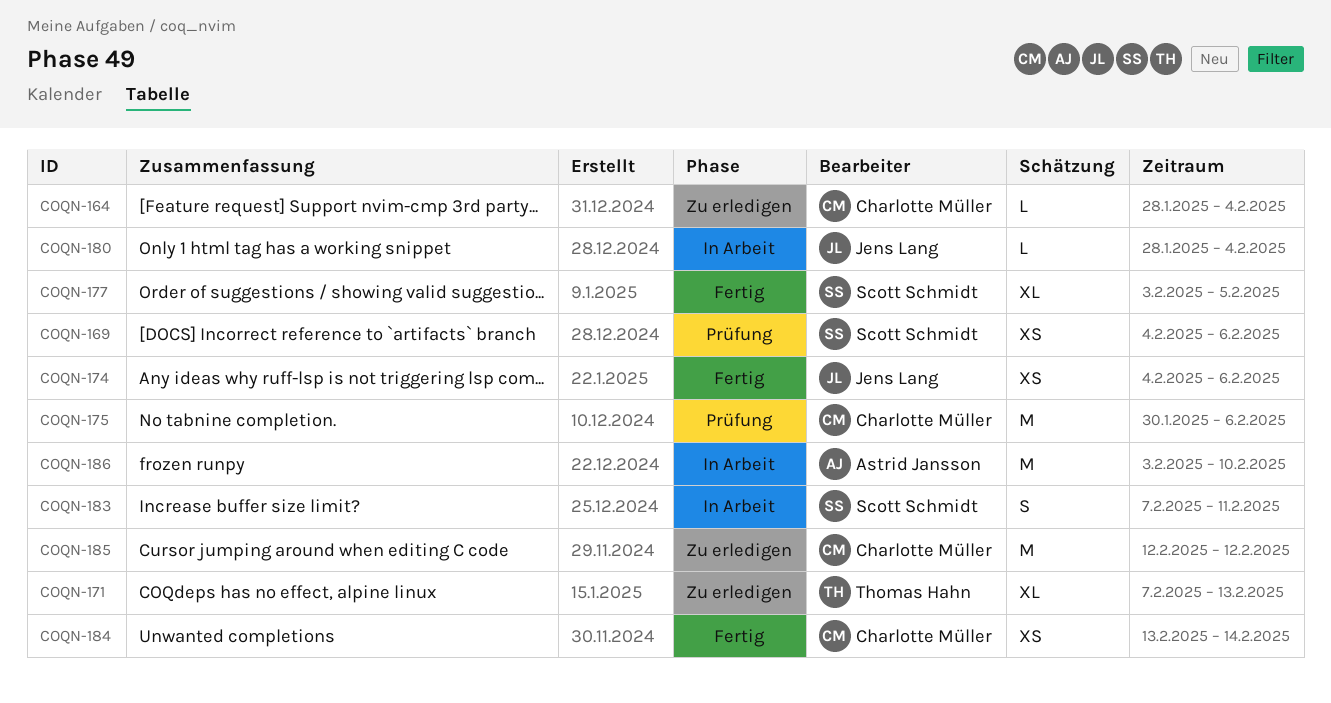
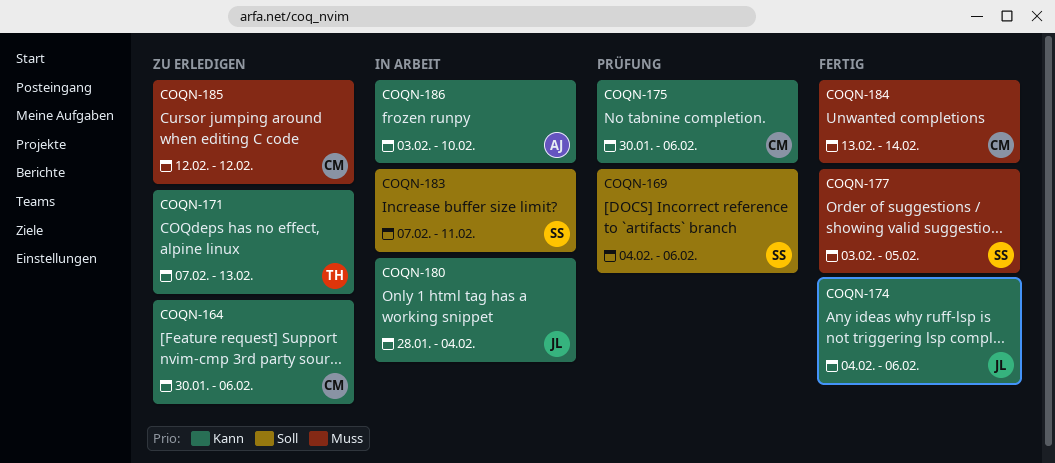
COQN-164, start: Jan 28 -> Jan 30
COQN-164, due: Feb 4 -> Feb 6

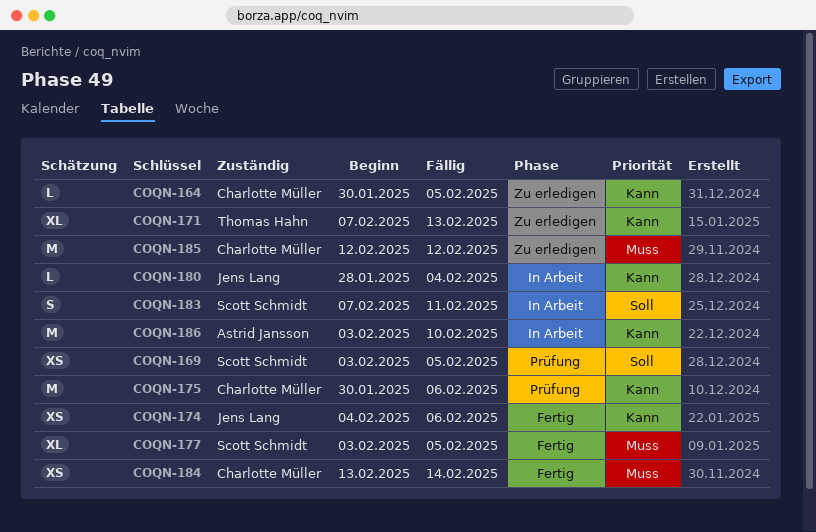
COQN-164, due: Feb 6 -> Feb 5
COQN-169, start: Feb 4 -> Feb 3
COQN-169, due: Feb 6 -> Feb 5

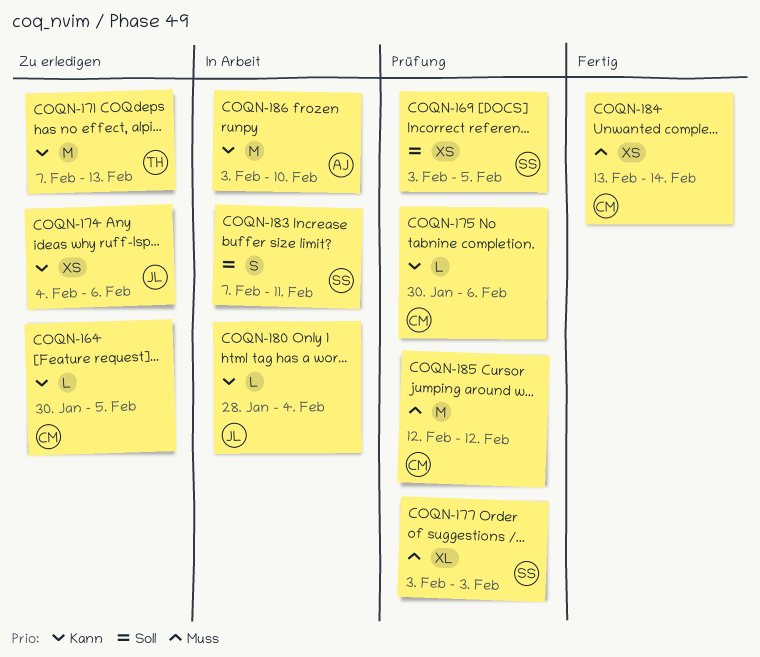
COQN-171, estimate: XL -> M
COQN-174, status: Fertig -> Zu erledigen
COQN-175, estimate: M -> L
COQN-177, status: Fertig -> Prüfung
COQN-177, due: Feb 5 -> Feb 3
COQN-185, status: Zu erledigen -> Prüfung

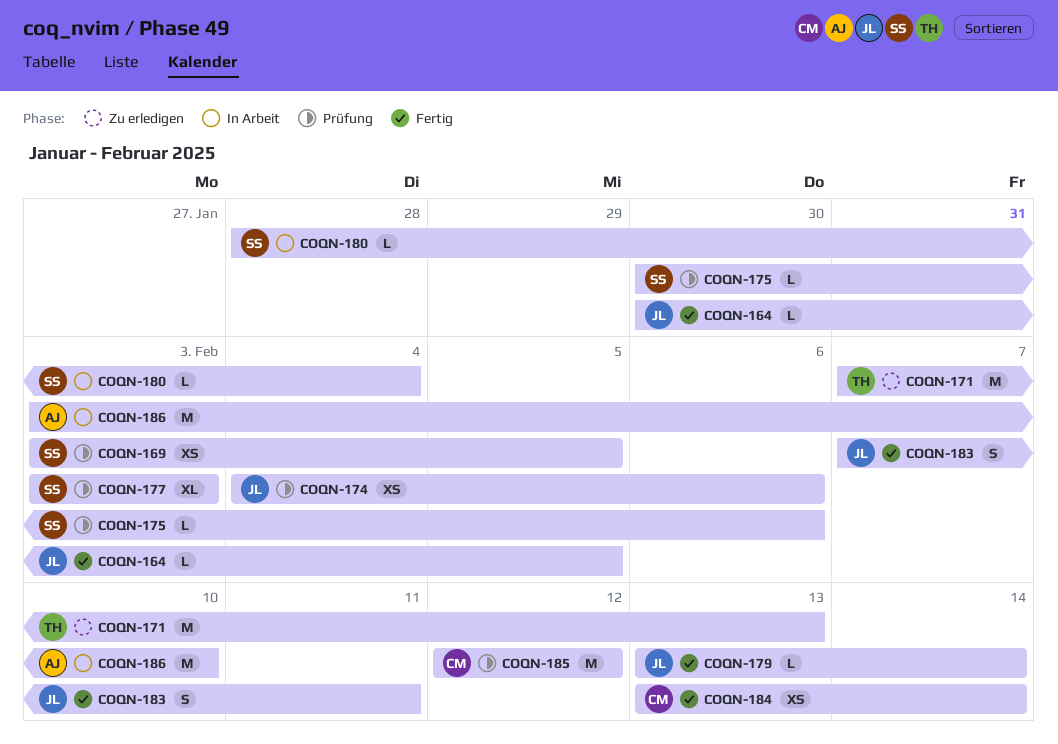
COQN-164, status: Zu erledigen -> Fertig
COQN-164, owner: CM -> JL
COQN-174, status: Zu erledigen -> Prüfung
COQN-175, owner: CM -> SS
COQN-179: none -> present
COQN-180, owner: JL -> SS
COQN-183, status: In Arbeit -> Fertig
COQN-183, owner: SS -> JL

